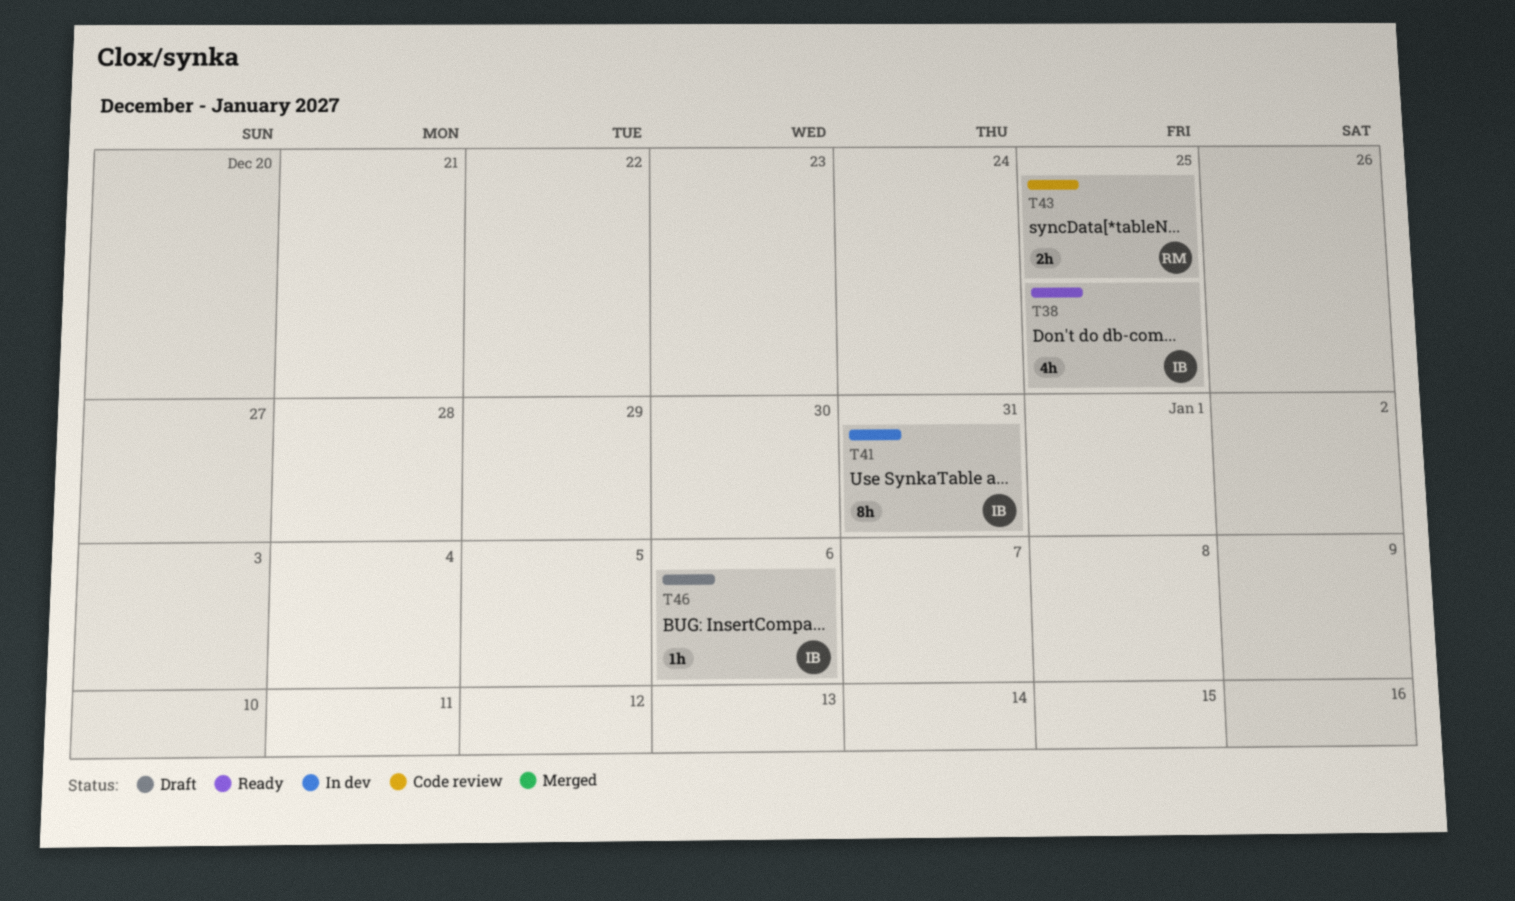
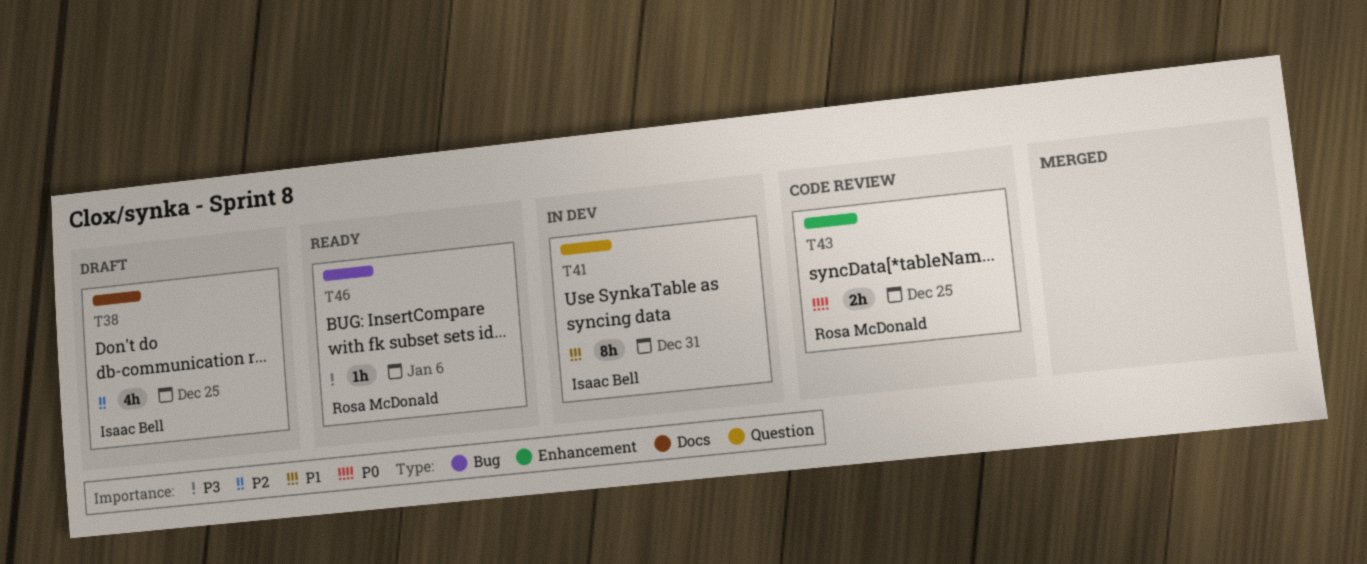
T38, status: Ready -> Draft
T46, status: Draft -> Ready
T46, owner: Isaac Bell -> Rosa McDonald

